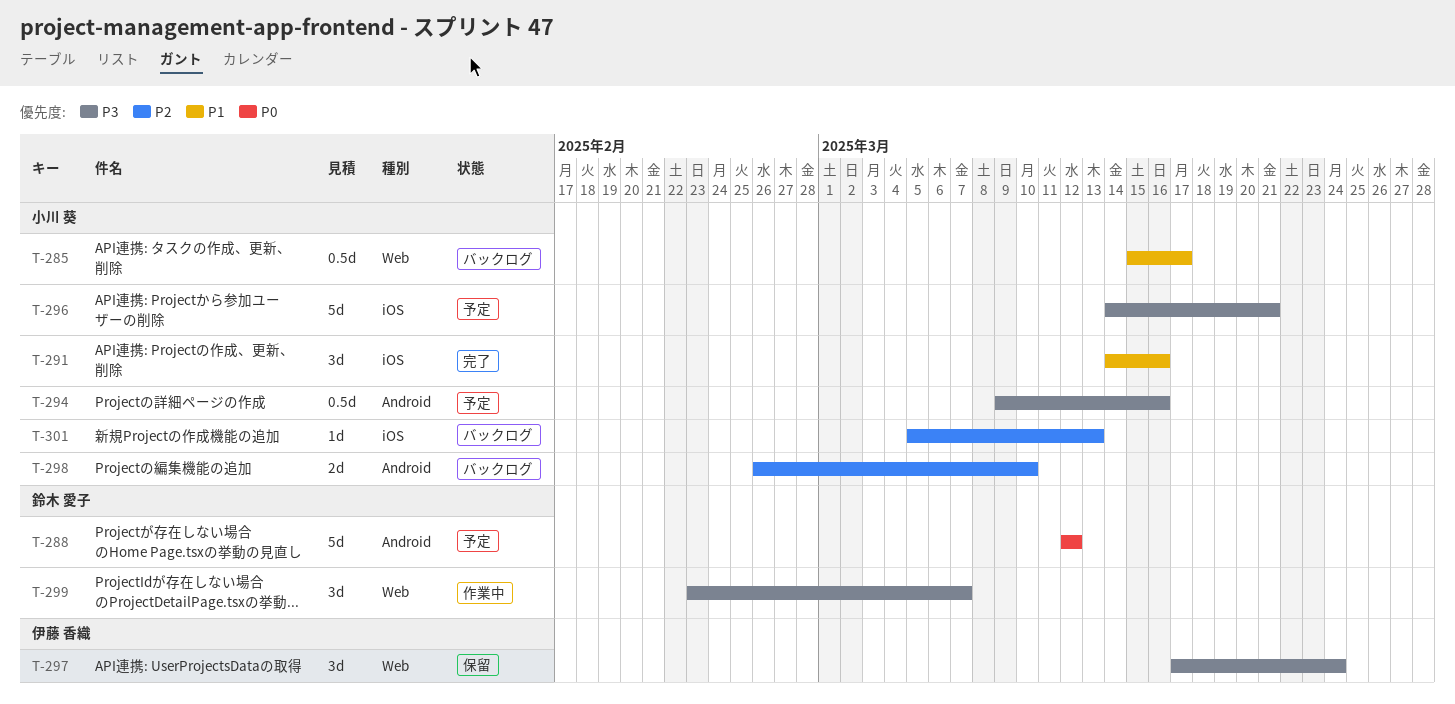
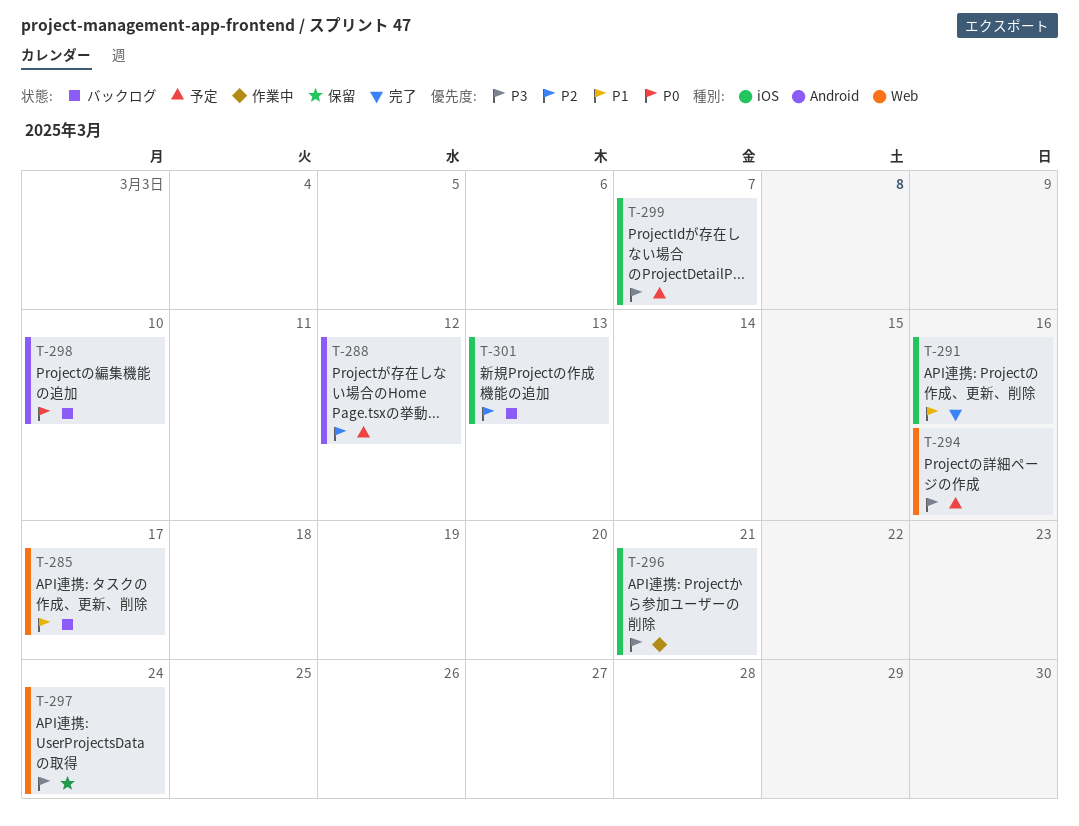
T-288, priority: P0 -> P2
T-294, label: Android -> Web
T-296, status: 予定 -> 作業中
T-298, priority: P2 -> P0
T-299, status: 作業中 -> 予定
T-299, label: Web -> iOS

